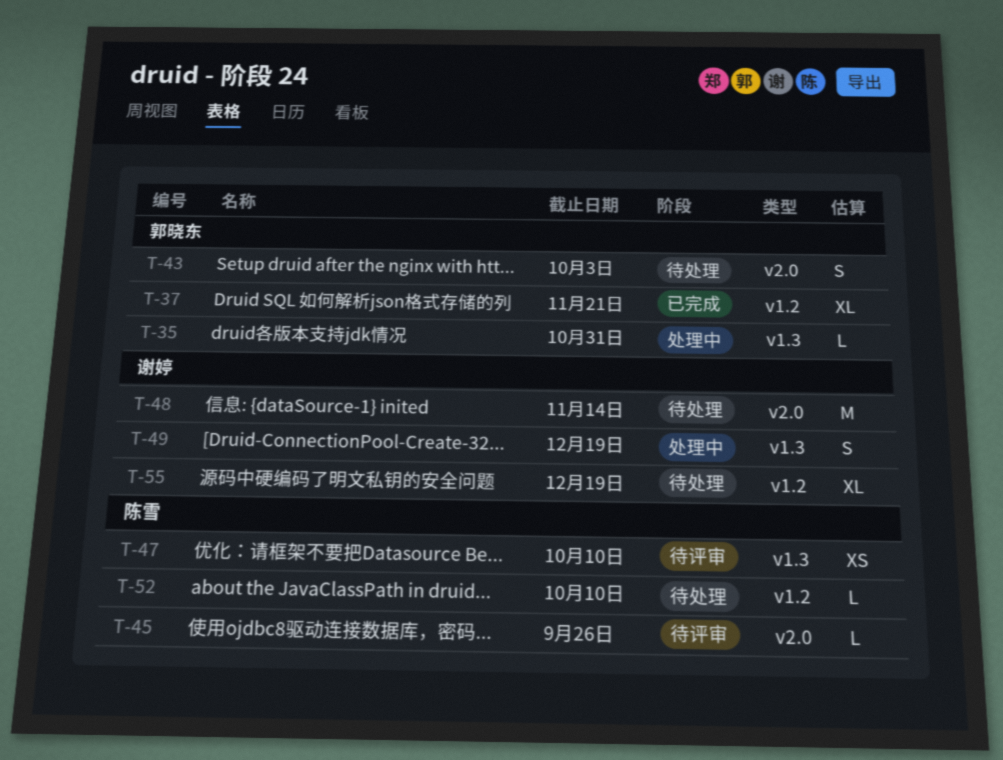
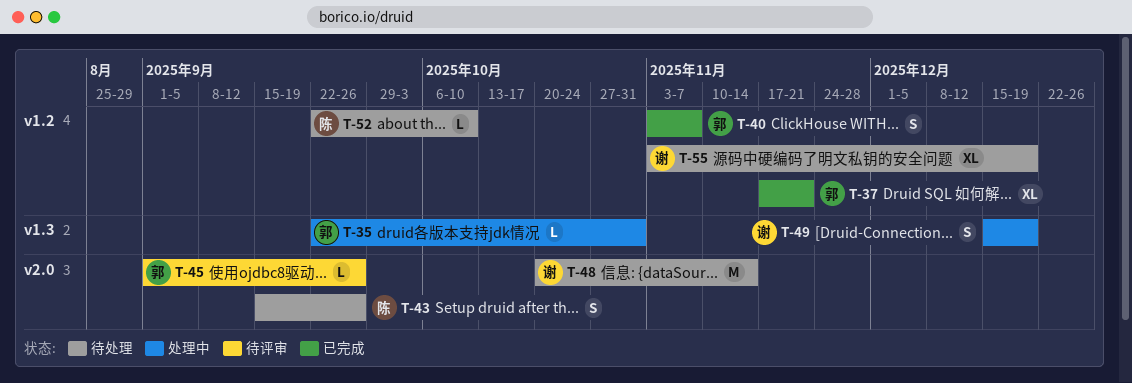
T-40: none -> present
T-43, owner: 郭晓东 -> 陈雪
T-43, due: Oct 3 -> Sep 26
T-45, owner: 陈雪 -> 郭晓东
T-47: present -> none

